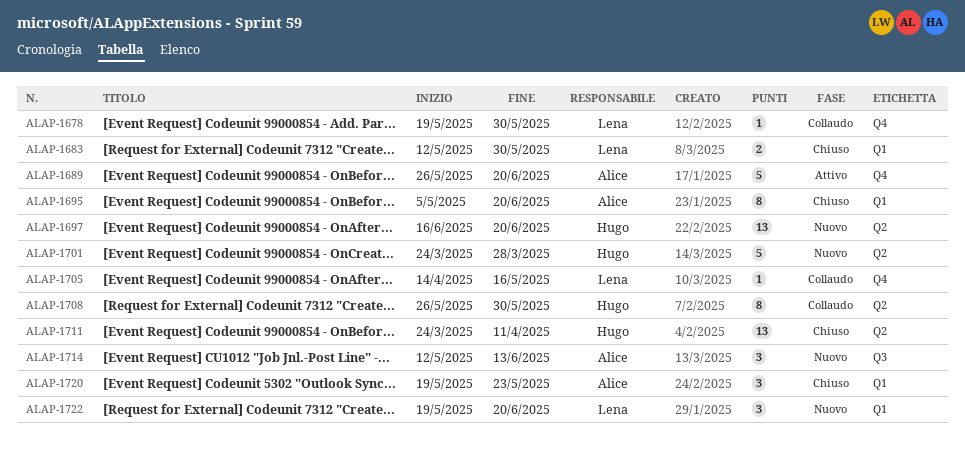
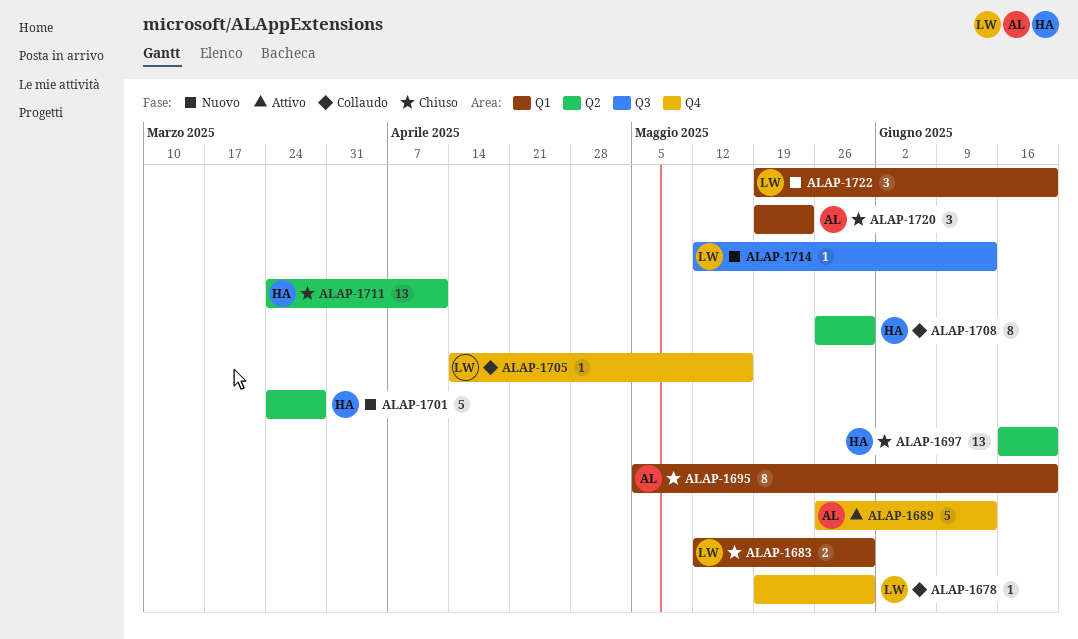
ALAP-1689, due: Jun 20 -> Jun 13
ALAP-1697, status: Nuovo -> Chiuso
ALAP-1714, owner: Alice -> Lena
ALAP-1714, estimate: 3 -> 1

